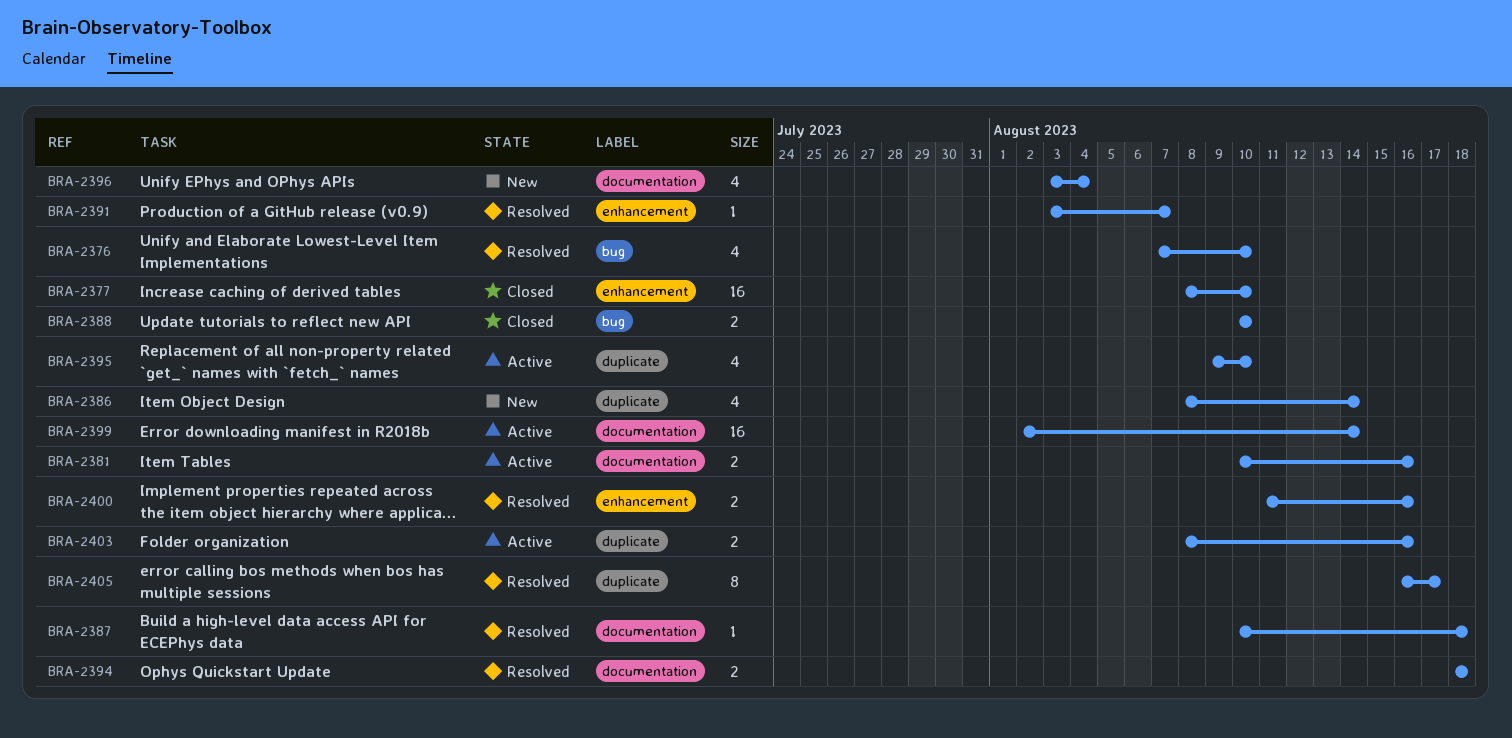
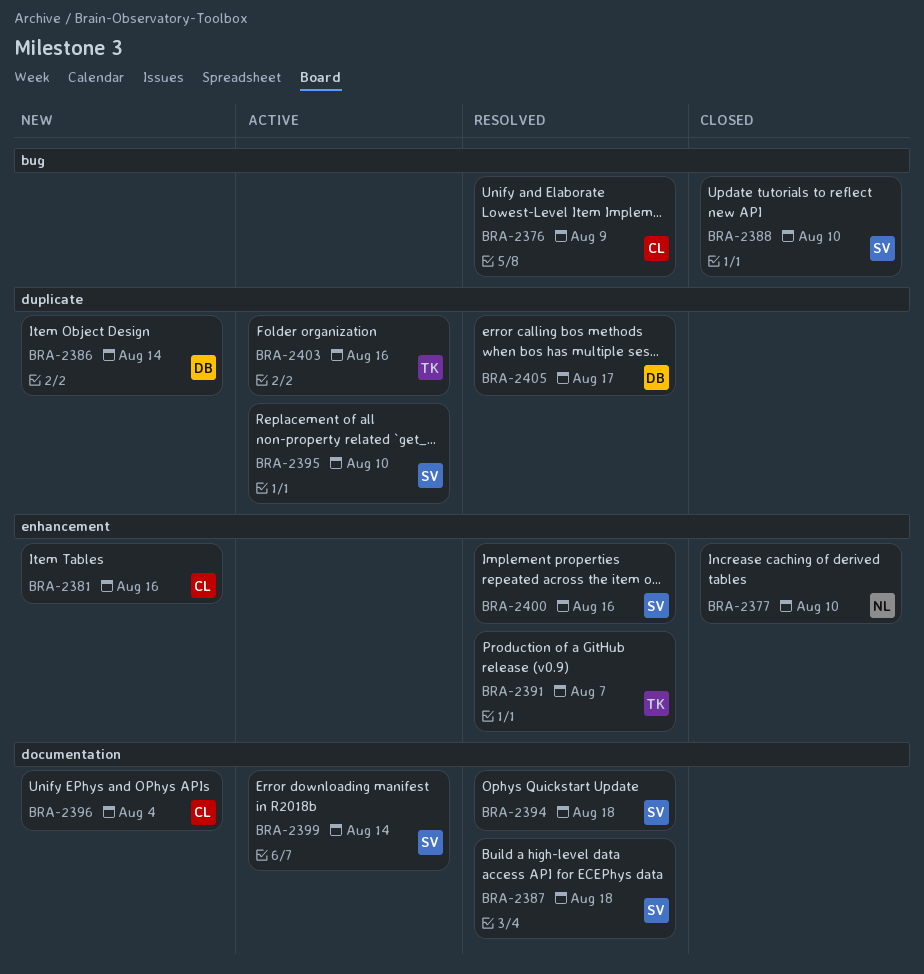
BRA-2376, due: Aug 10 -> Aug 9
BRA-2381, status: Active -> New
BRA-2381, label: documentation -> enhancement

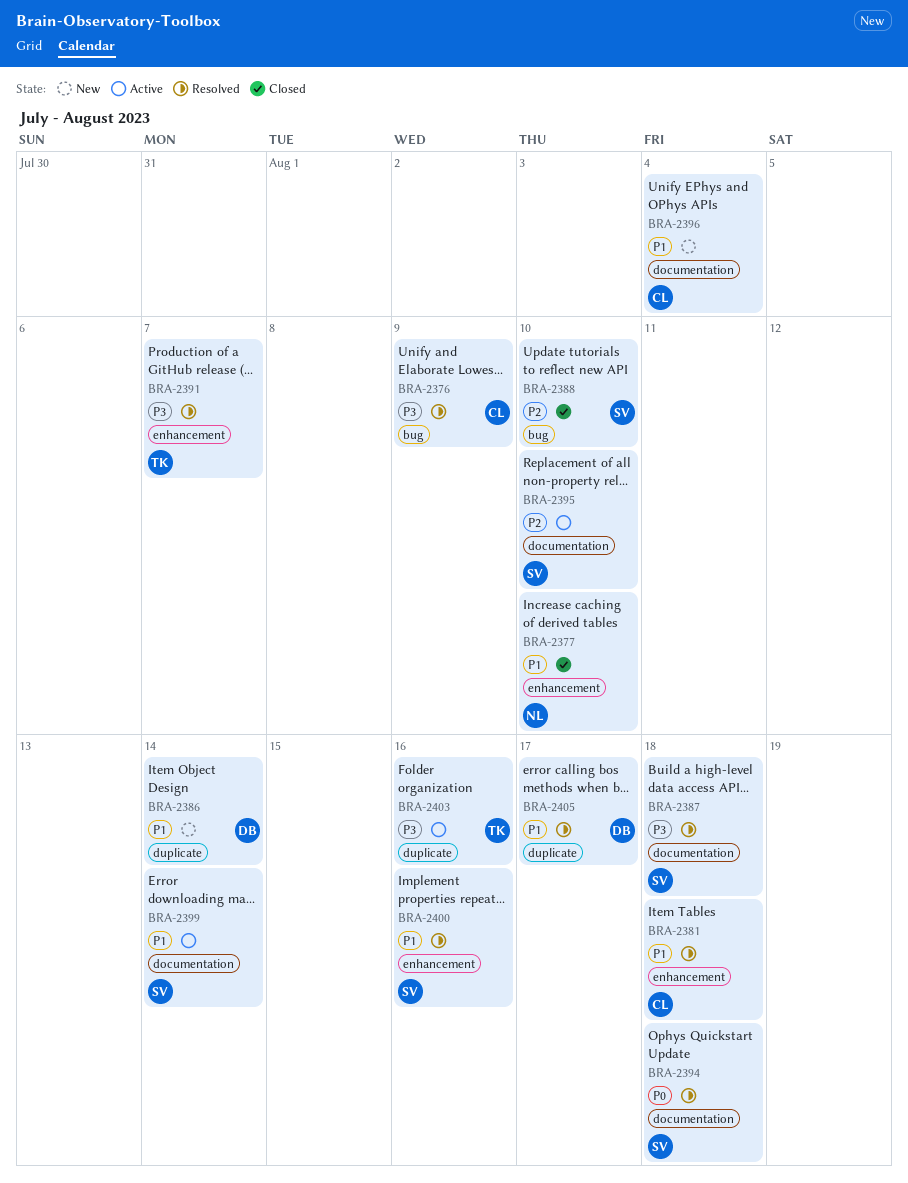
BRA-2381, status: New -> Resolved
BRA-2381, due: Aug 16 -> Aug 18
BRA-2395, label: duplicate -> documentation

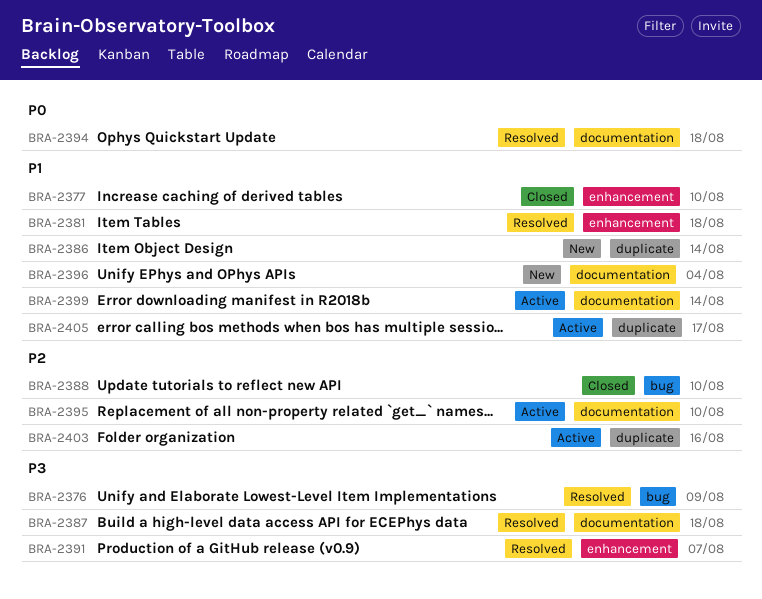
BRA-2400: present -> none
BRA-2403, priority: P3 -> P2
BRA-2405, status: Resolved -> Active

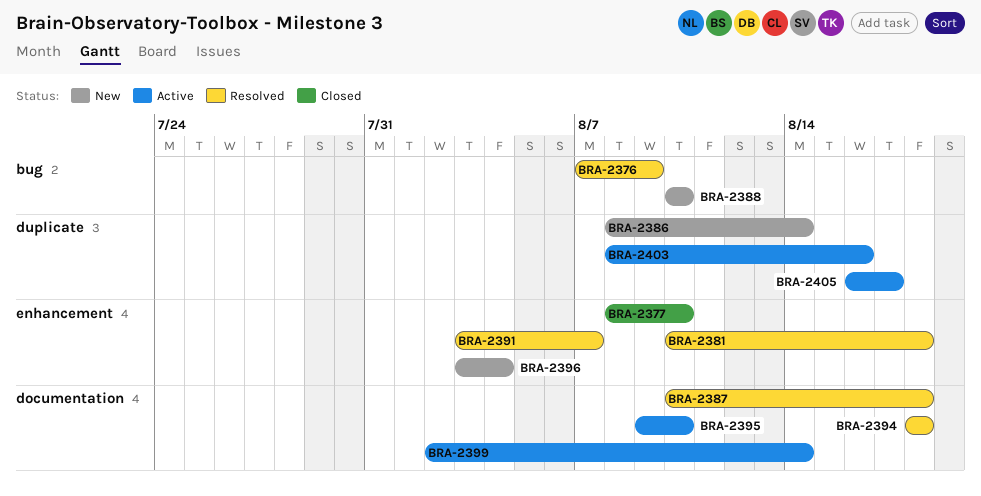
BRA-2388, status: Closed -> New
BRA-2396, label: documentation -> enhancement

